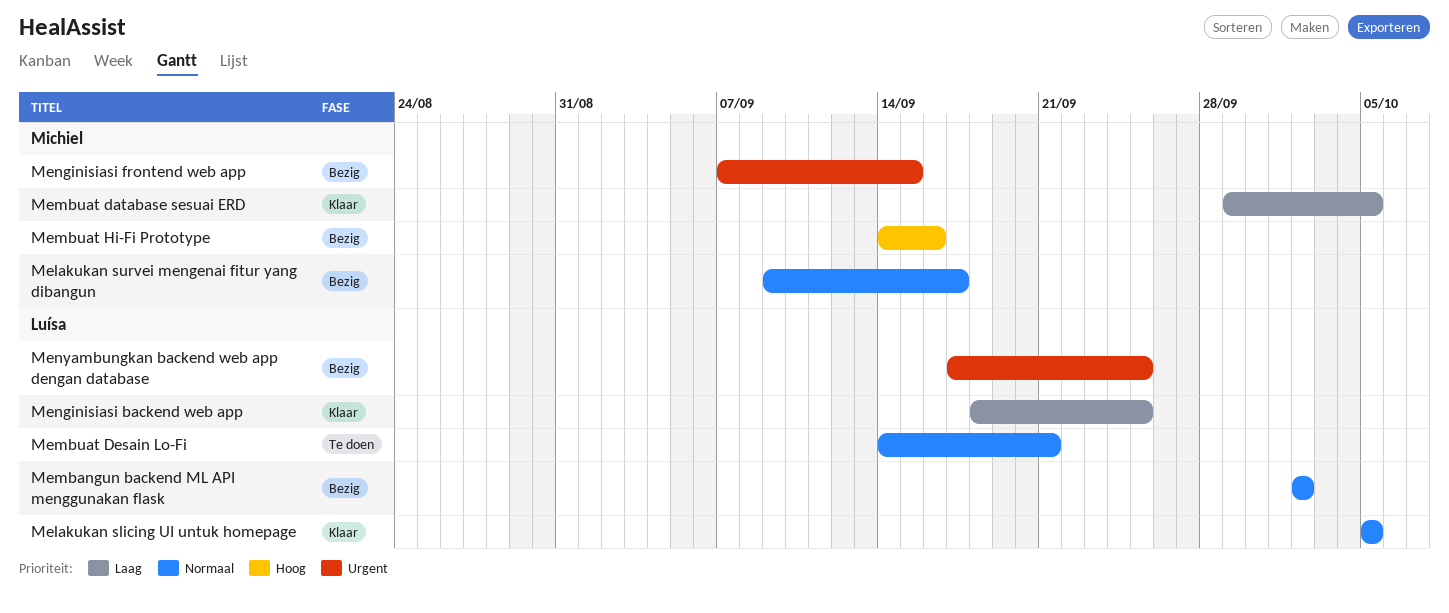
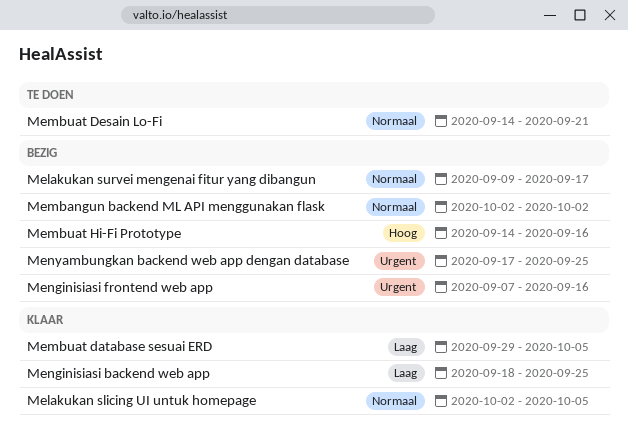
Melakukan slicing UI untuk homepage, start: Oct 5 -> Oct 2
Menginisiasi frontend web app, due: Sep 15 -> Sep 16

